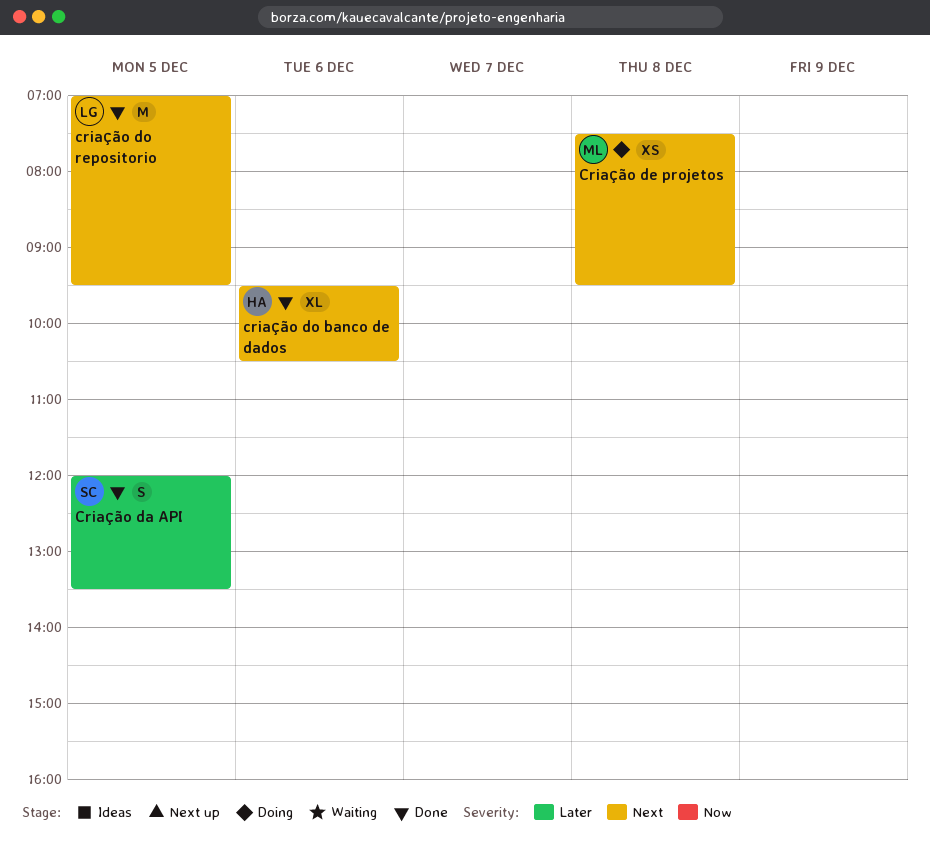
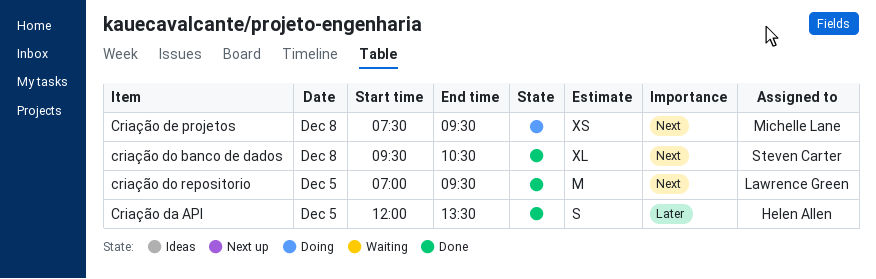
Criação da API, owner: Steven Carter -> Helen Allen
criação do banco de dados, owner: Helen Allen -> Steven Carter
criação do banco de dados, day: Dec 6 -> Dec 8

